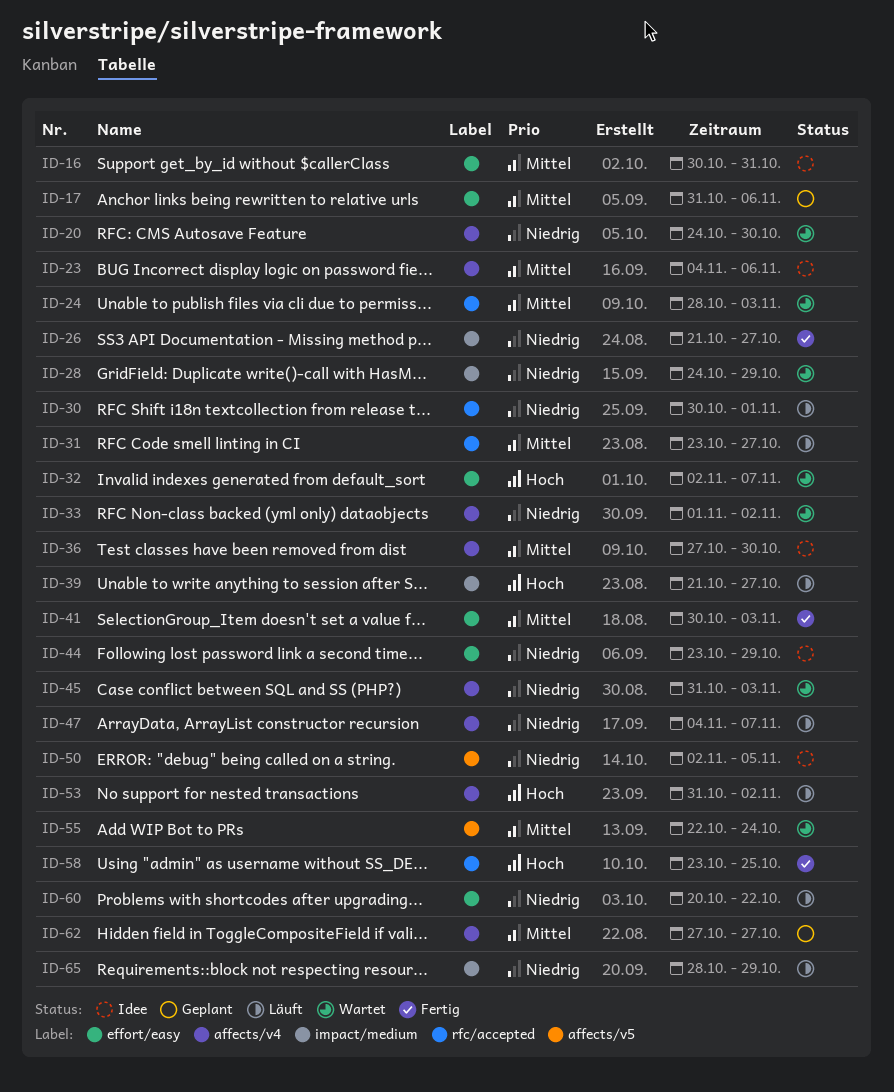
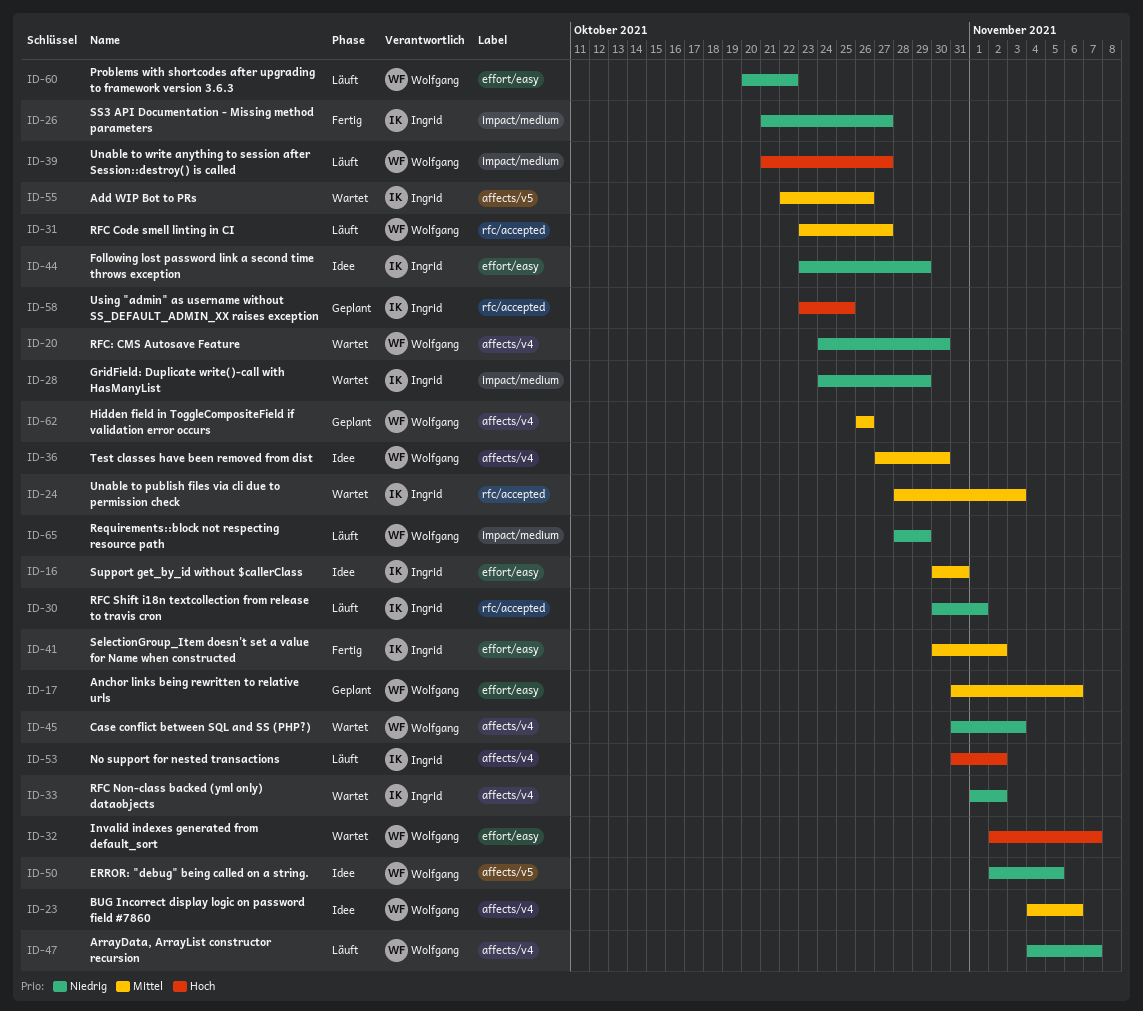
ID-41, due: Nov 3 -> Nov 2
ID-55, due: Oct 24 -> Oct 26
ID-58, status: Fertig -> Geplant
ID-62, start: Oct 27 -> Oct 26
ID-62, due: Oct 27 -> Oct 26

